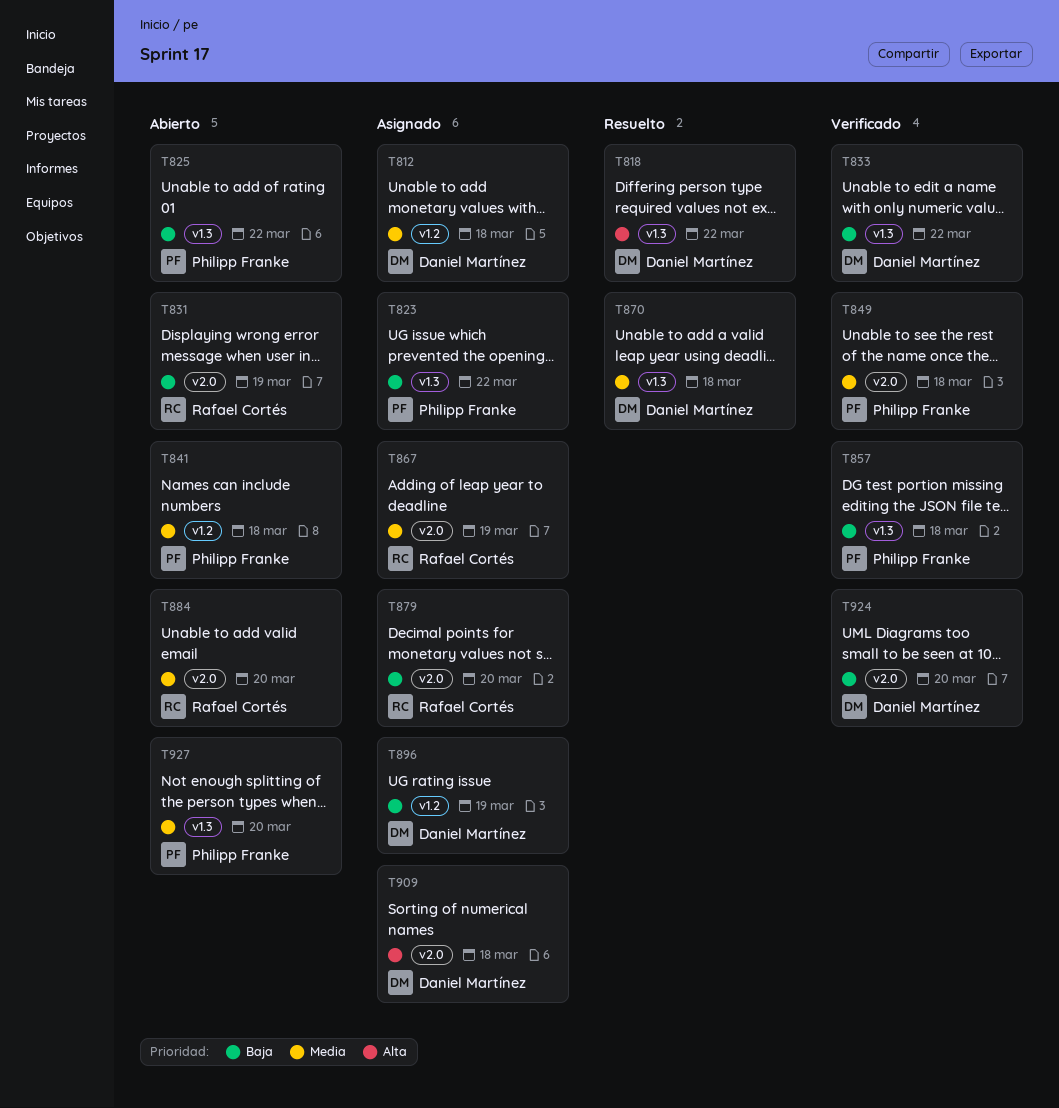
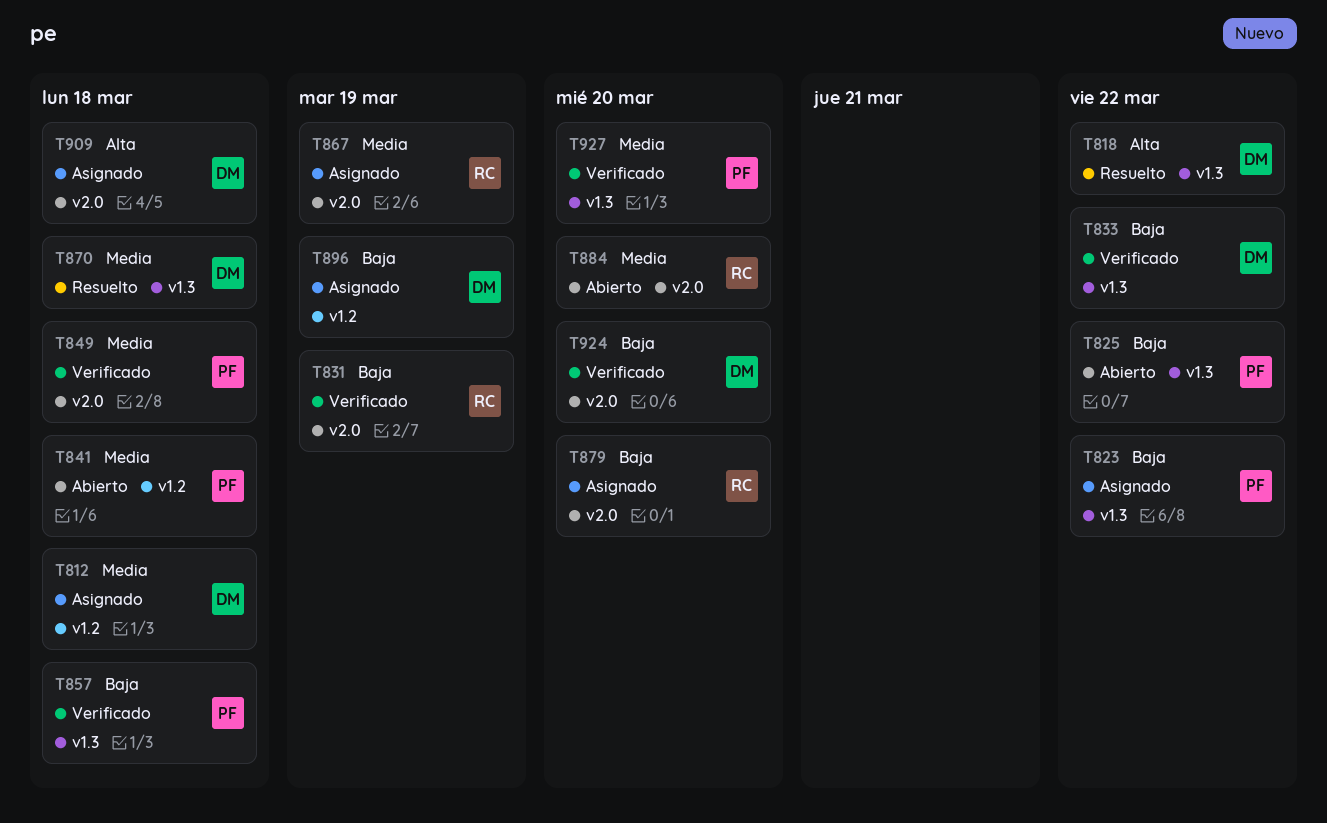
T831, status: Abierto -> Verificado
T927, status: Abierto -> Verificado

